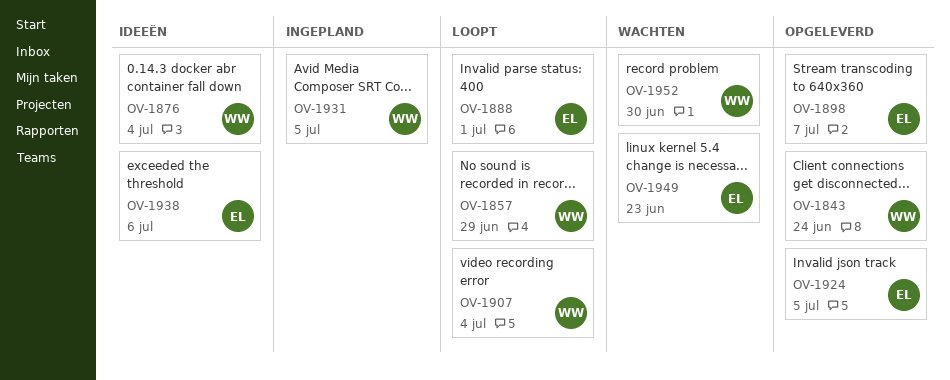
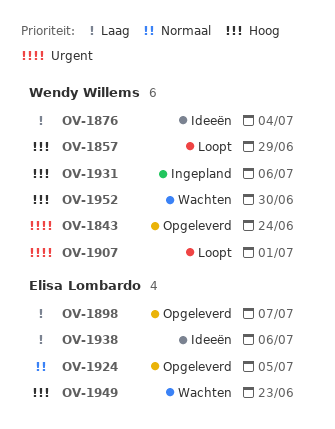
OV-1888: present -> none
OV-1907, due: Jul 4 -> Jul 1
OV-1931, due: Jul 5 -> Jul 6

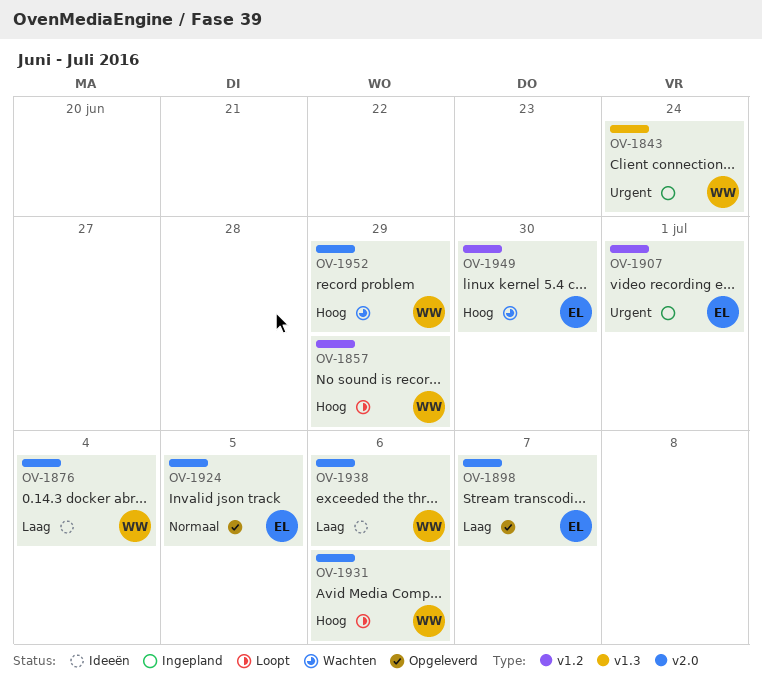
OV-1843, status: Opgeleverd -> Ingepland
OV-1907, status: Loopt -> Ingepland
OV-1907, owner: Wendy Willems -> Elisa Lombardo
OV-1931, status: Ingepland -> Loopt
OV-1938, owner: Elisa Lombardo -> Wendy Willems
OV-1949, due: Jun 23 -> Jun 30
OV-1952, due: Jun 30 -> Jun 29

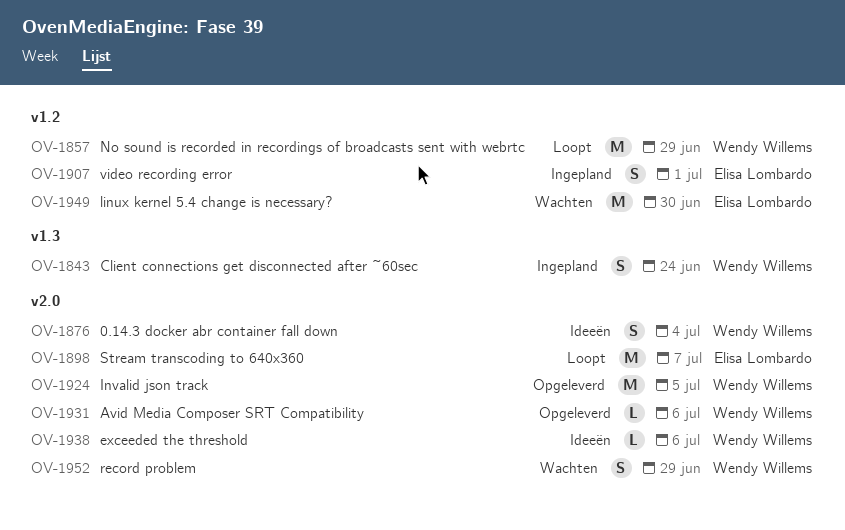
OV-1898, status: Opgeleverd -> Loopt
OV-1924, owner: Elisa Lombardo -> Wendy Willems
OV-1931, status: Loopt -> Opgeleverd

